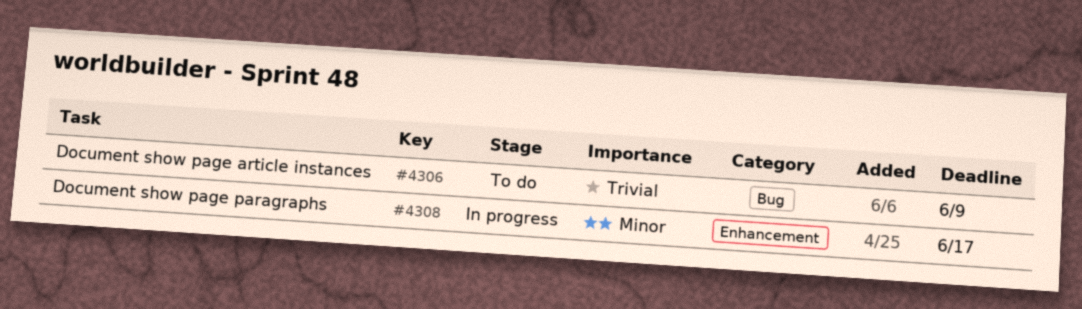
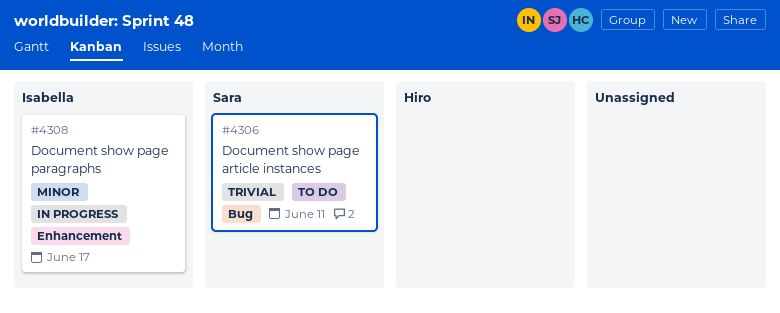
#4306, due: Jun 9 -> Jun 11

